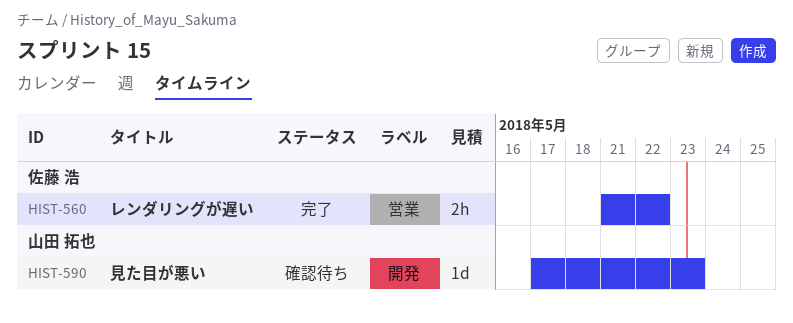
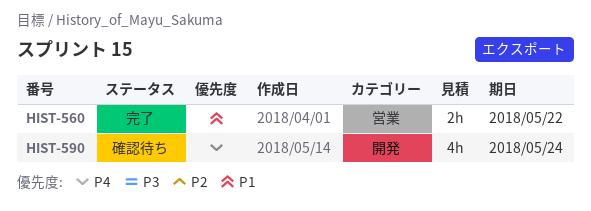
HIST-590, estimate: 1d -> 4h
HIST-590, due: May 23 -> May 24

